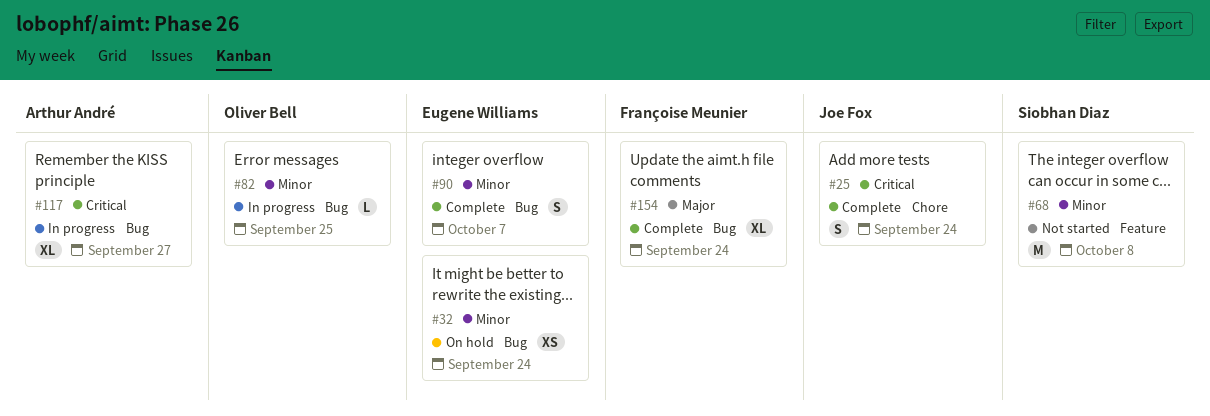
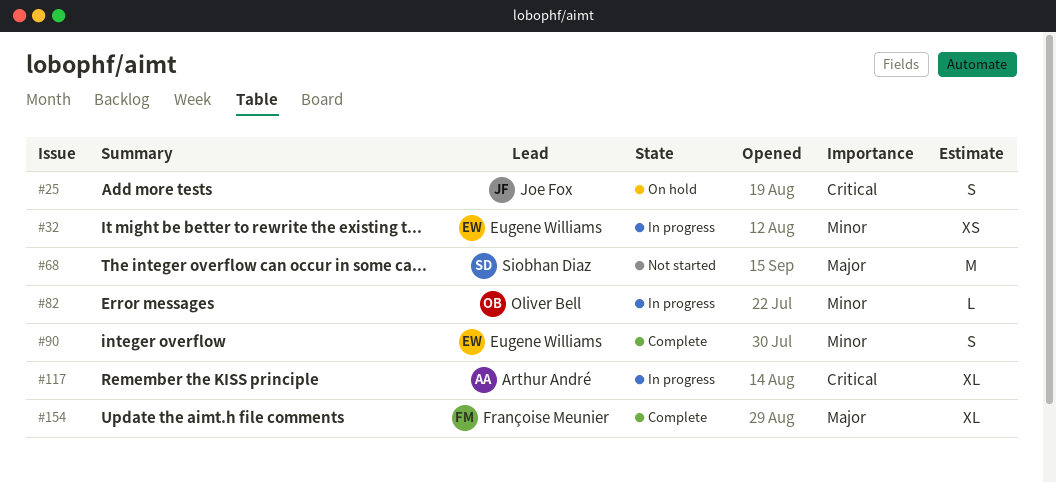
#25, status: Complete -> On hold
#32, status: On hold -> In progress
#68, priority: Minor -> Major

